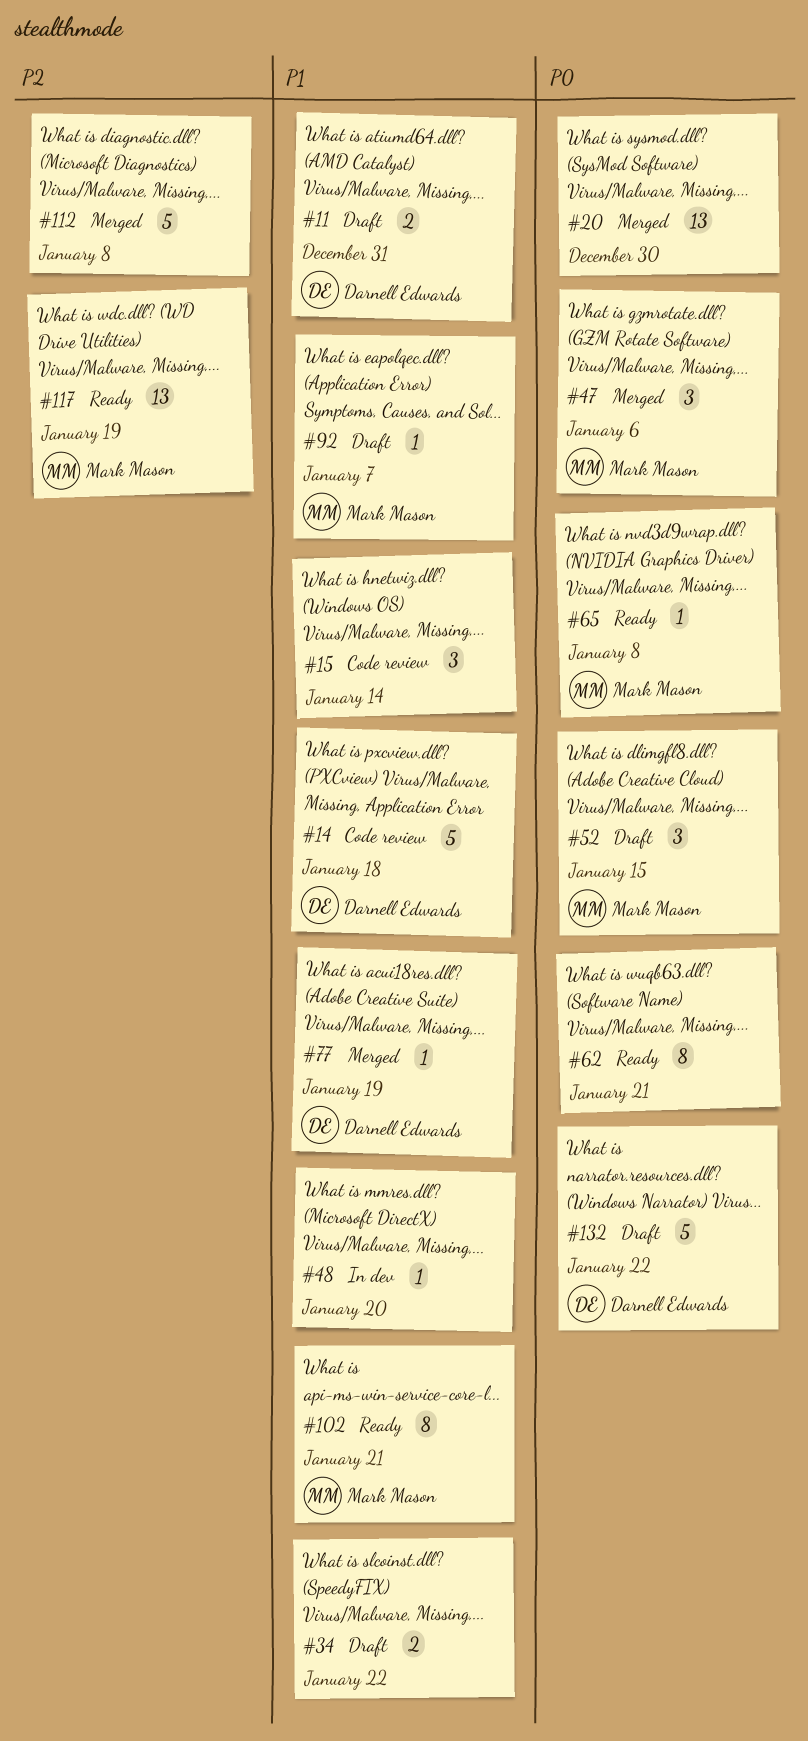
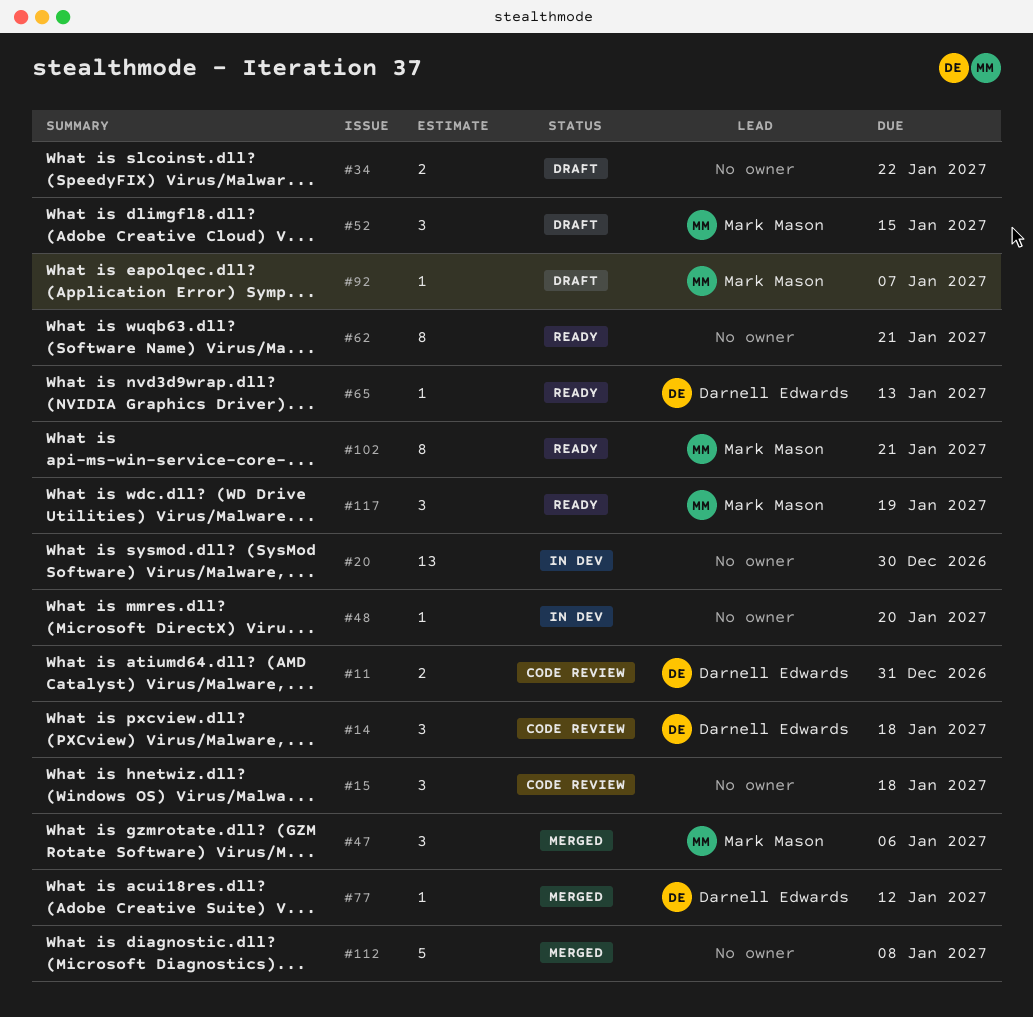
#11, status: Draft -> Code review
#14, estimate: 5 -> 3
#15, due: Jan 14 -> Jan 18
#20, status: Merged -> In dev
#65, owner: Mark Mason -> Darnell Edwards
#65, due: Jan 8 -> Jan 13
#77, due: Jan 19 -> Jan 12
#117, estimate: 13 -> 3
#132: present -> none

